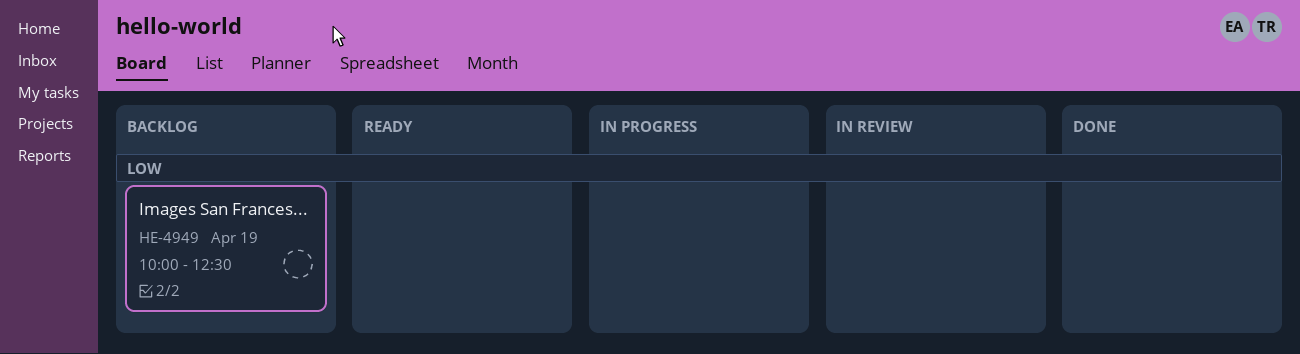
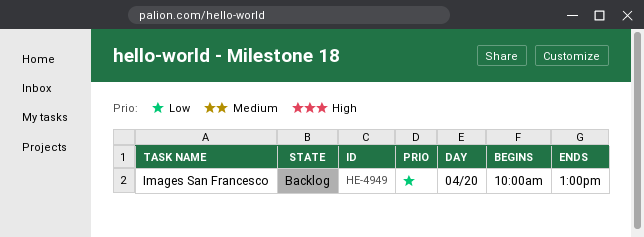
HE-4949, day: Apr 19 -> Apr 20
HE-4949, ends: 12:30 -> 13:00

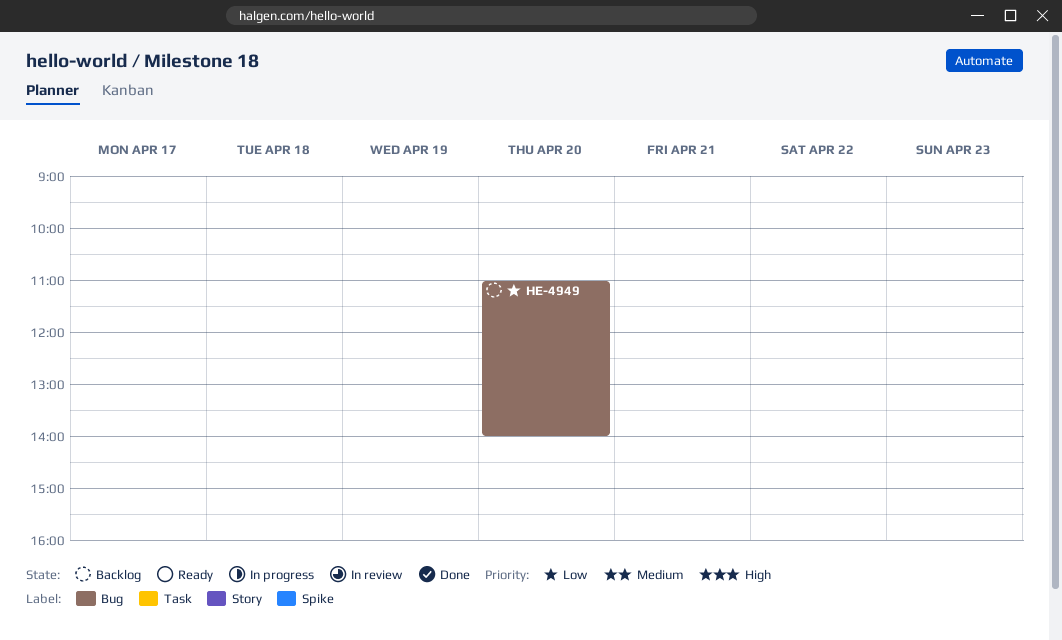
HE-4949, begins: 10:00 -> 11:00
HE-4949, ends: 13:00 -> 14:00

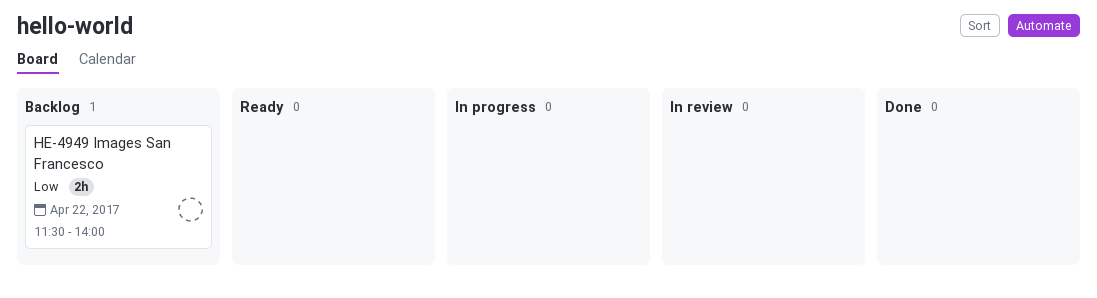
HE-4949, day: Apr 20 -> Apr 22
HE-4949, begins: 11:00 -> 11:30

